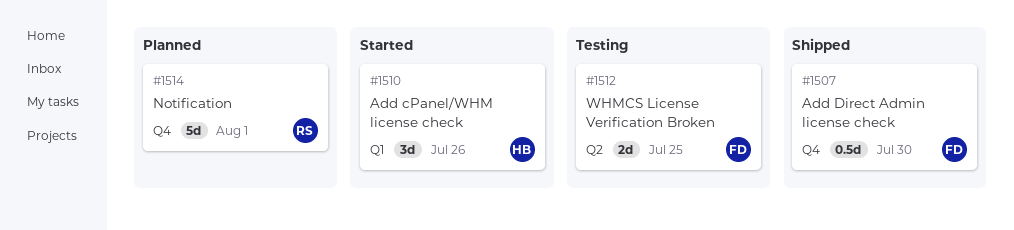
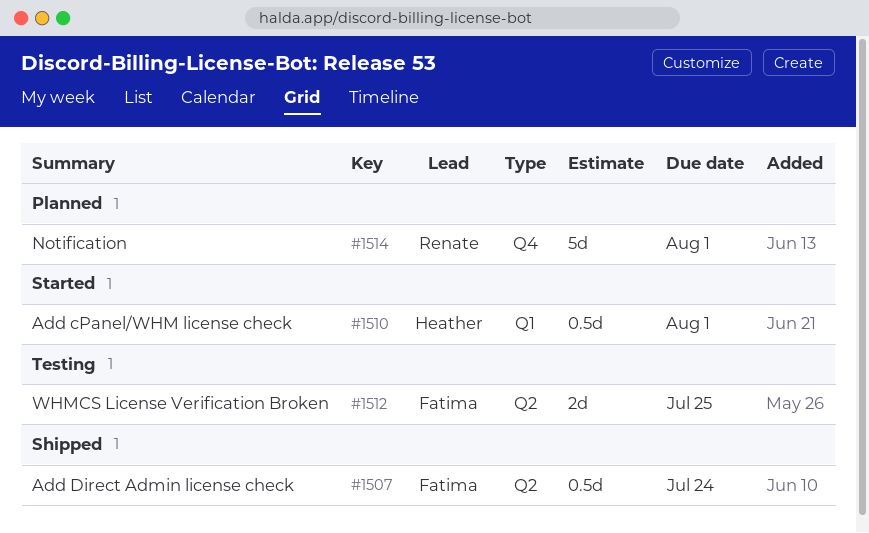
#1507, label: Q4 -> Q2
#1507, due: Jul 30 -> Jul 24
#1510, estimate: 3d -> 0.5d
#1510, due: Jul 26 -> Aug 1

